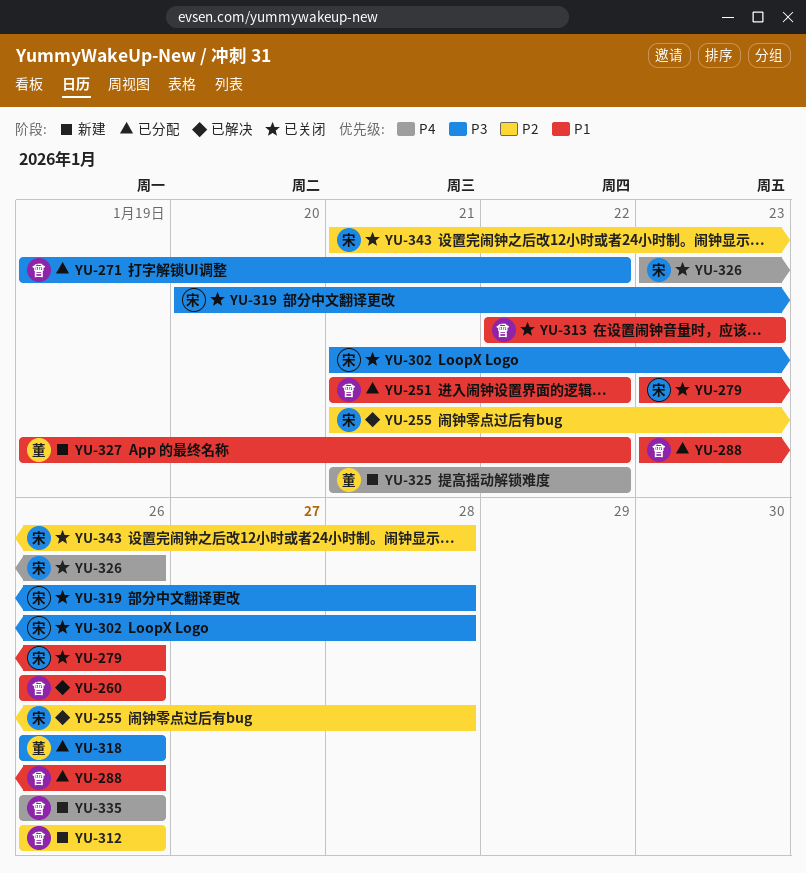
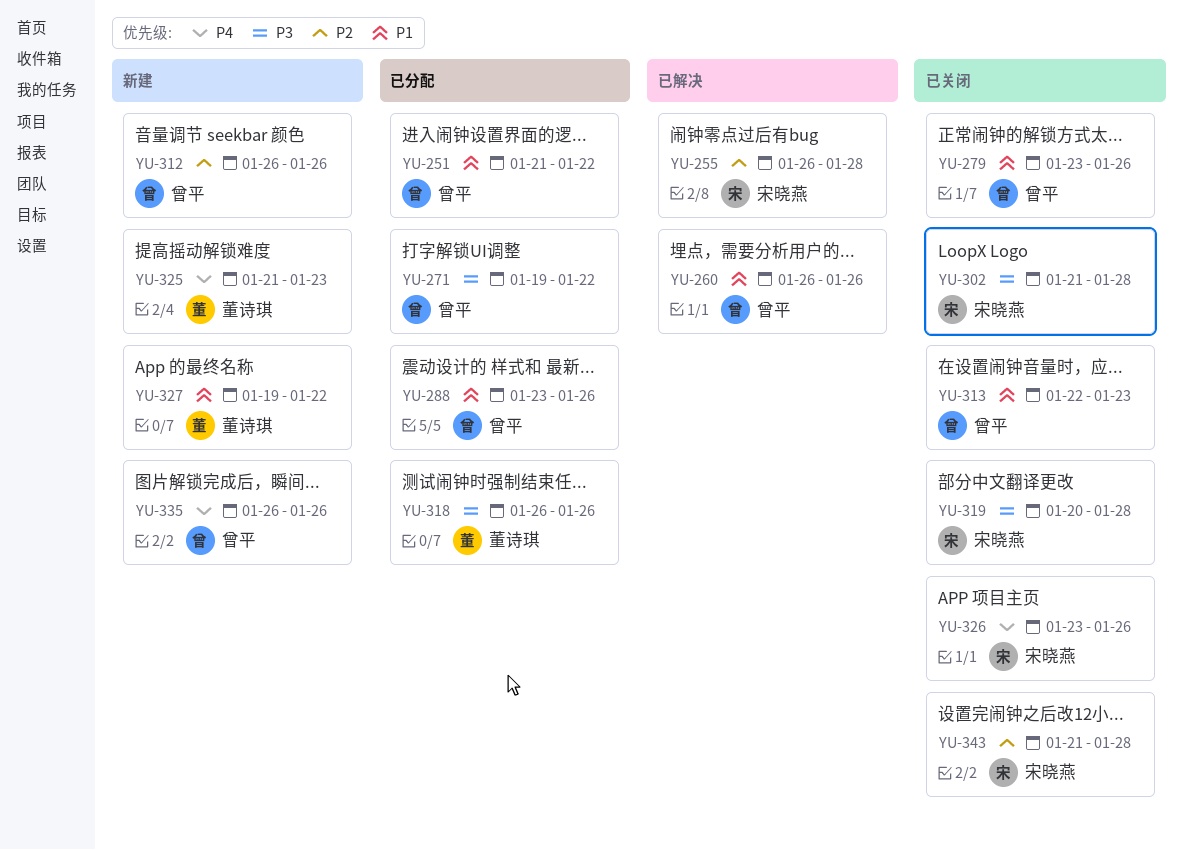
YU-255, start: Jan 21 -> Jan 26
YU-279, owner: 宋晓燕 -> 曾平
YU-325, due: Jan 22 -> Jan 23

